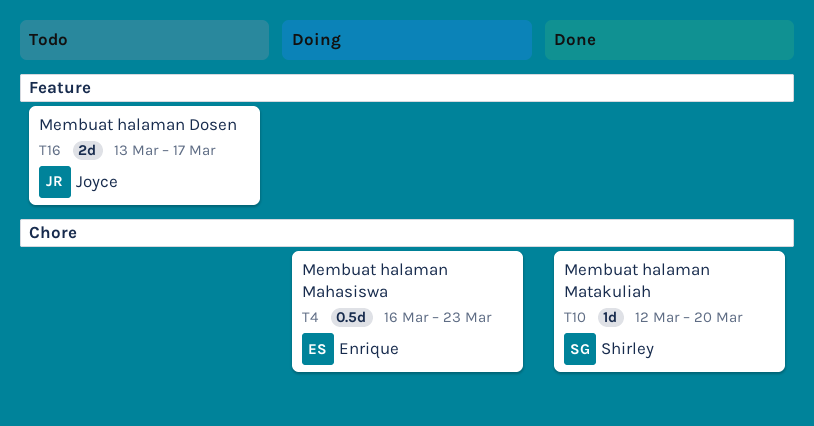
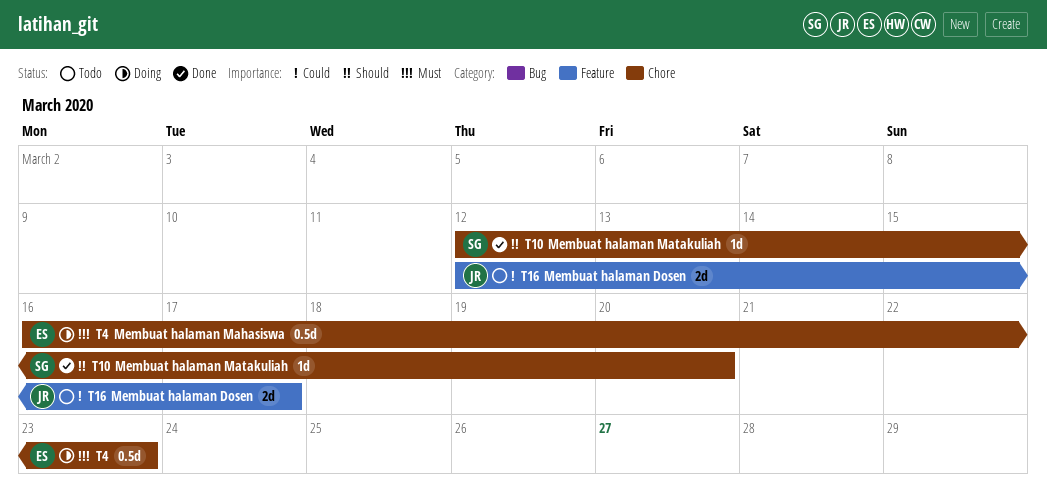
T16, start: Mar 13 -> Mar 12

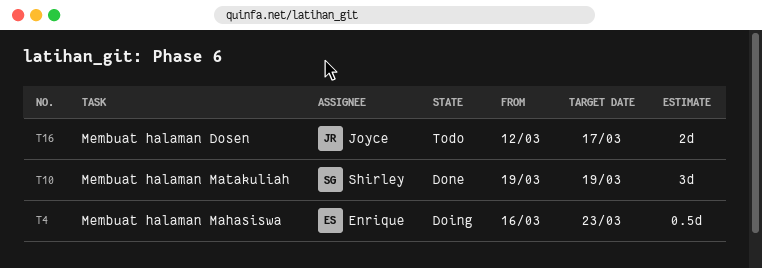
T10, estimate: 1d -> 3d
T10, start: Mar 12 -> Mar 19
T10, due: Mar 20 -> Mar 19

